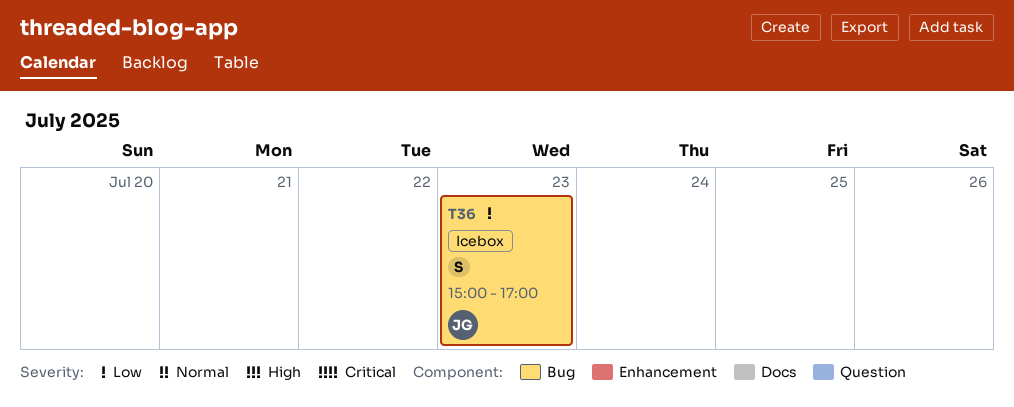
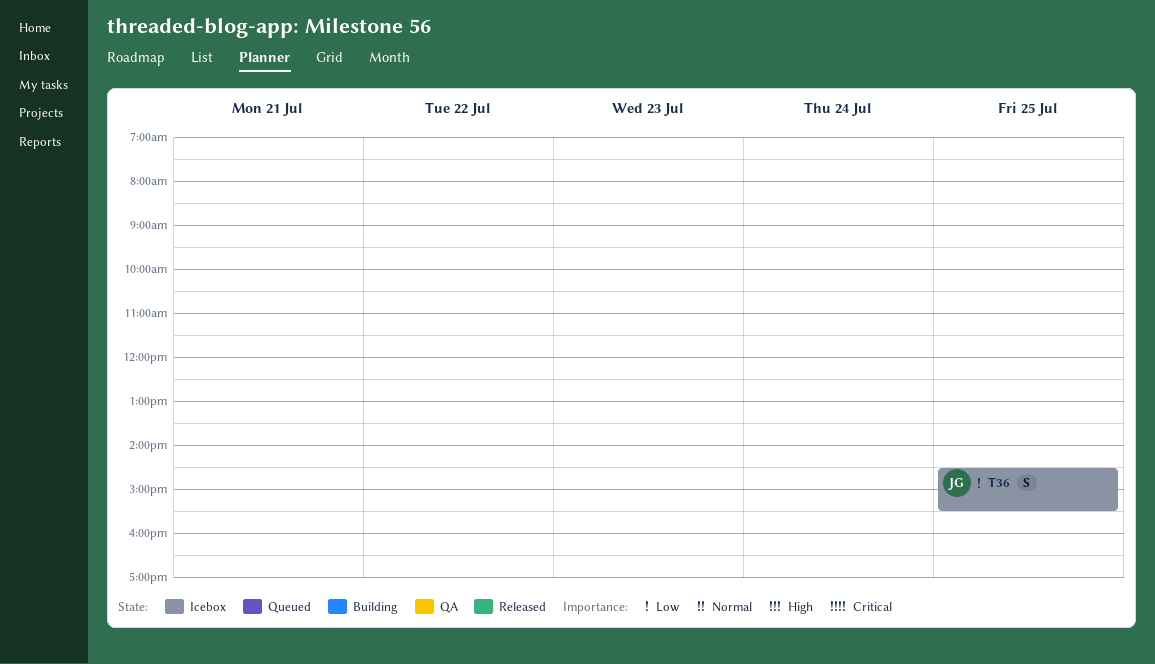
T36, day: Jul 23 -> Jul 25
T36, begins: 15:00 -> 14:30
T36, ends: 17:00 -> 15:30

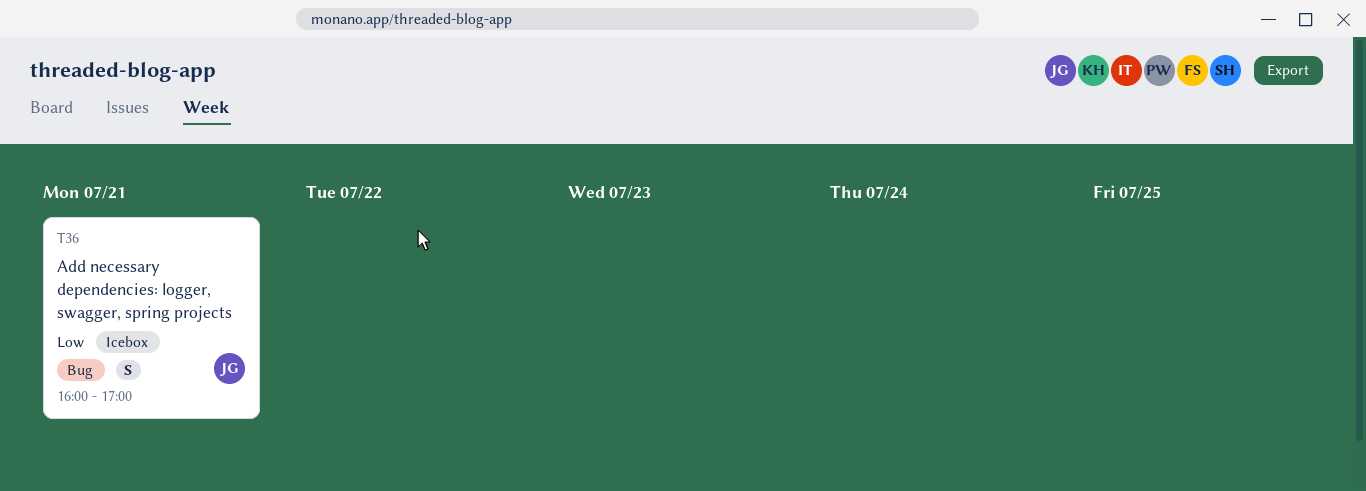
T36, day: Jul 25 -> Jul 21
T36, begins: 14:30 -> 16:00
T36, ends: 15:30 -> 17:00

